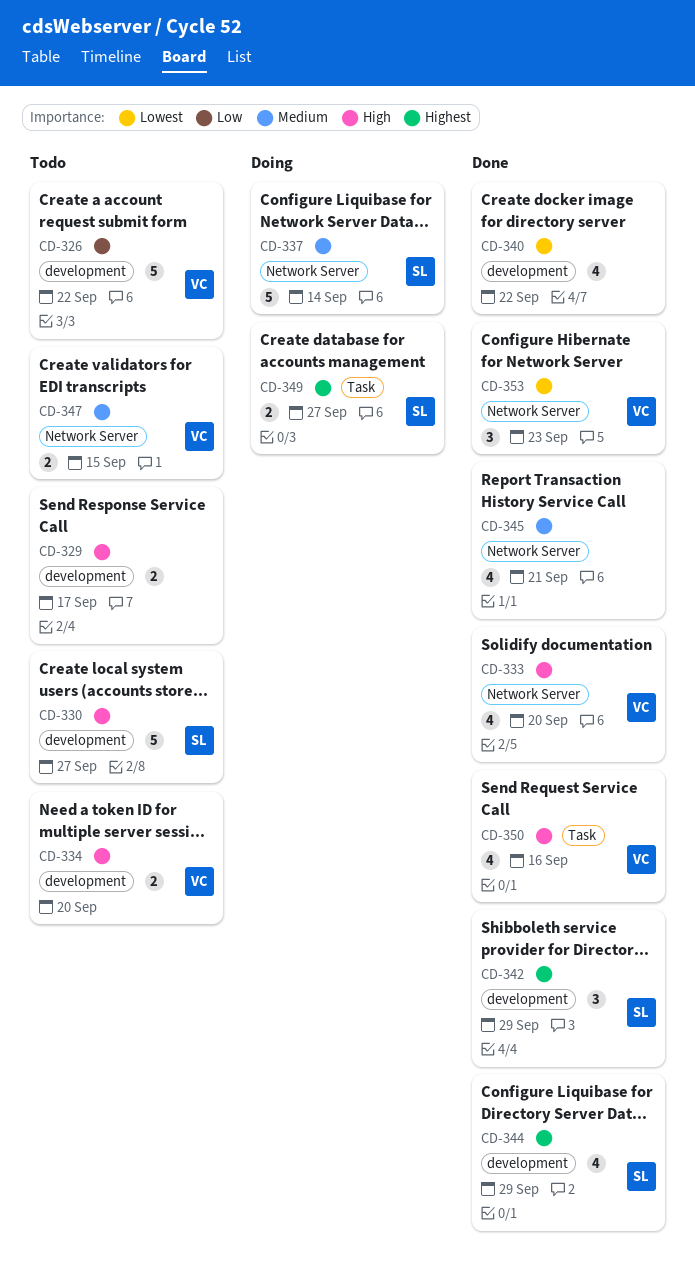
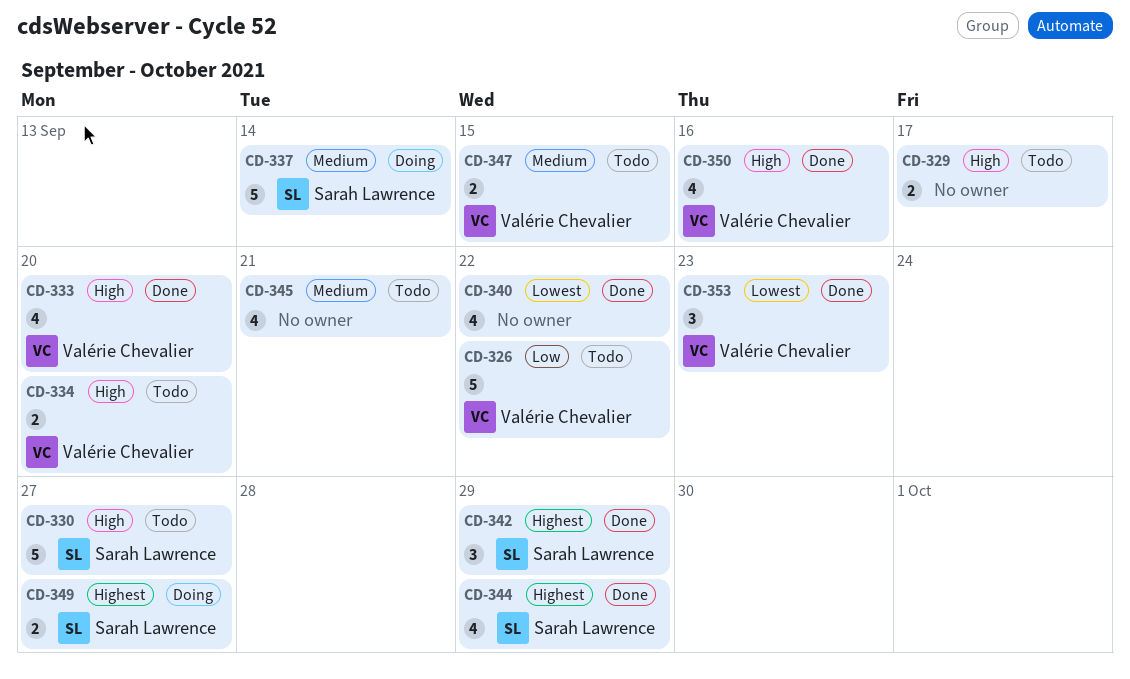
CD-345, status: Done -> Todo

